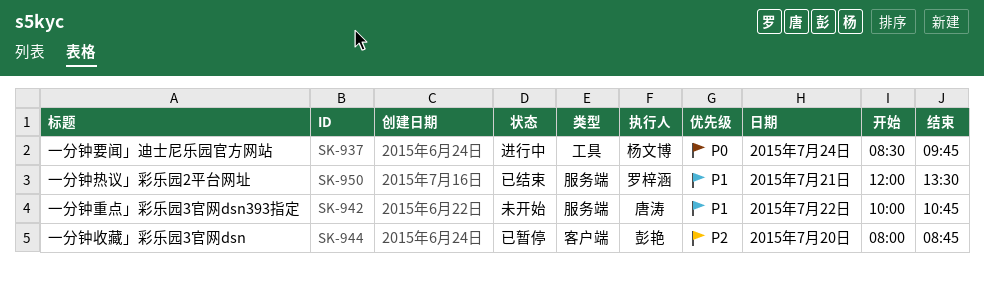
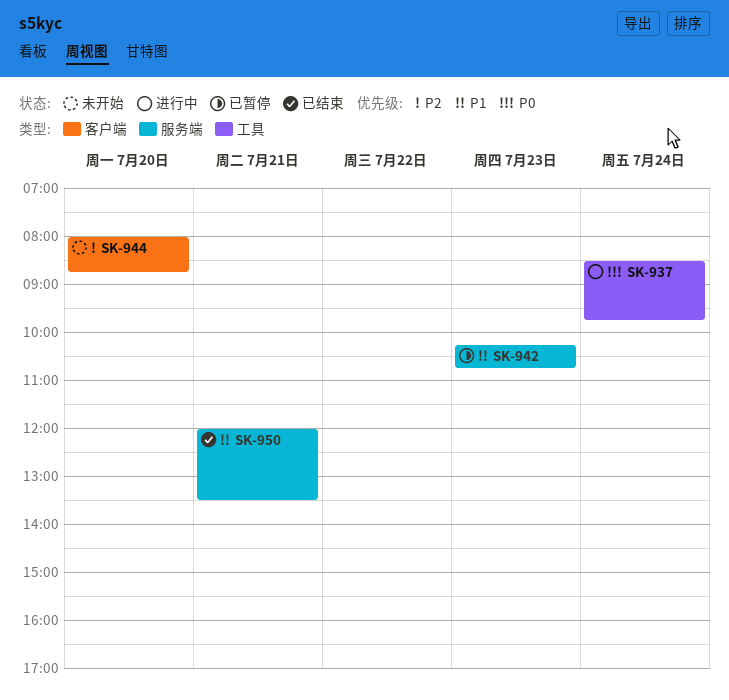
SK-942, status: 未开始 -> 已暂停
SK-942, day: Jul 22 -> Jul 23
SK-942, begins: 10:00 -> 10:15
SK-944, status: 已暂停 -> 未开始

